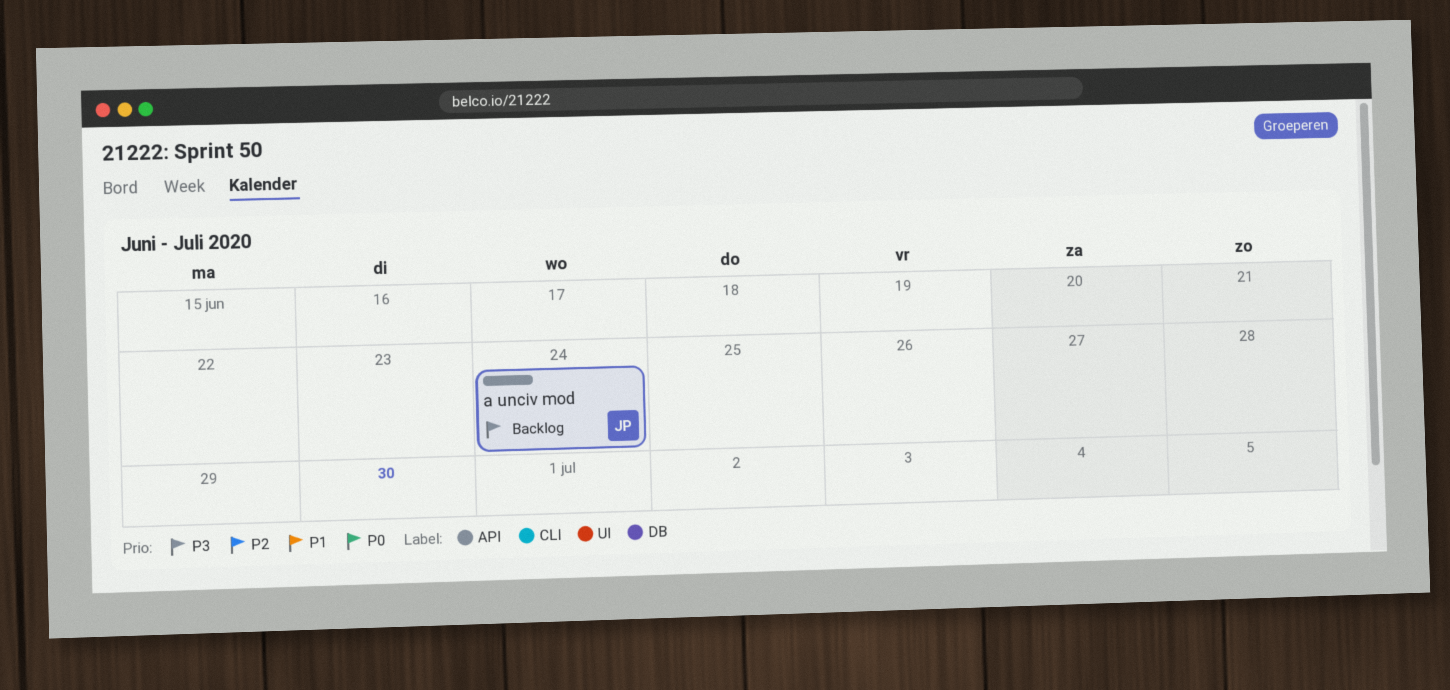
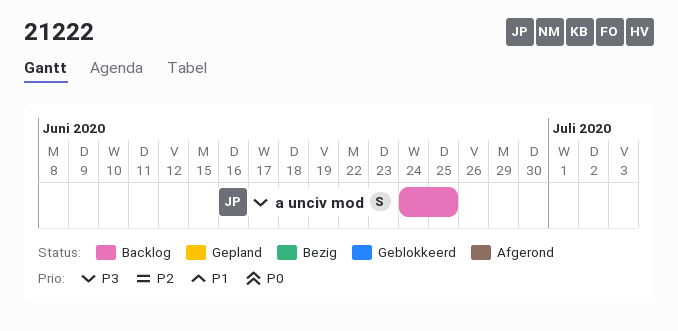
a unciv mod, due: Jun 24 -> Jun 25

